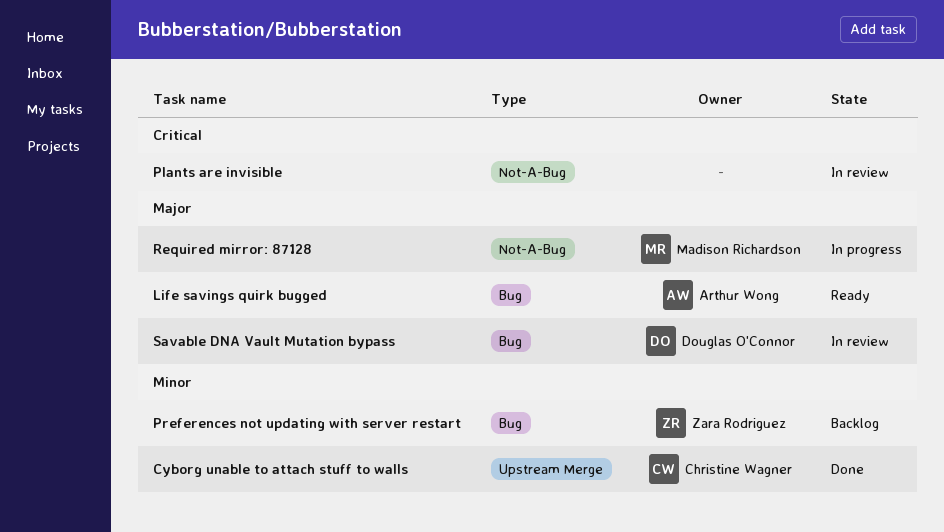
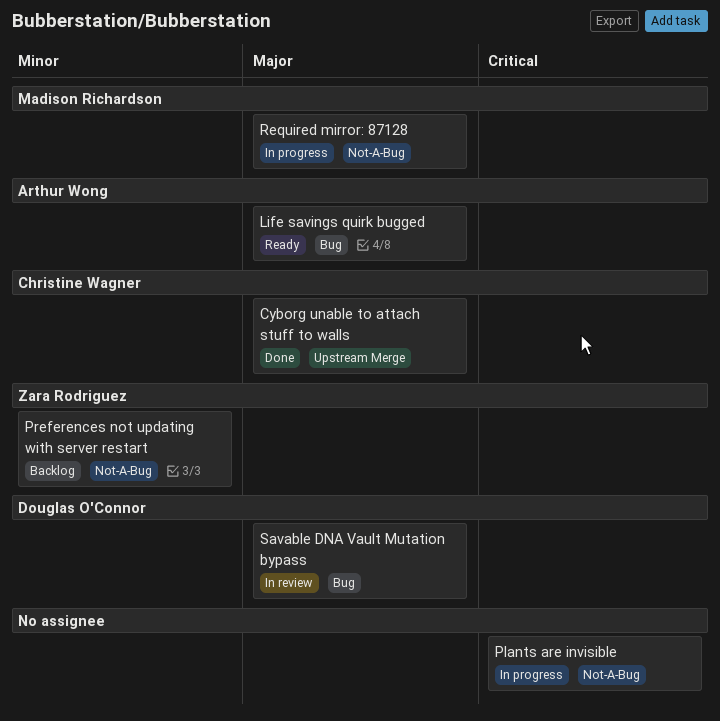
Cyborg unable to attach stuff to walls, priority: Minor -> Major
Plants are invisible, status: In review -> In progress
Preferences not updating with server restart, label: Bug -> Not-A-Bug

